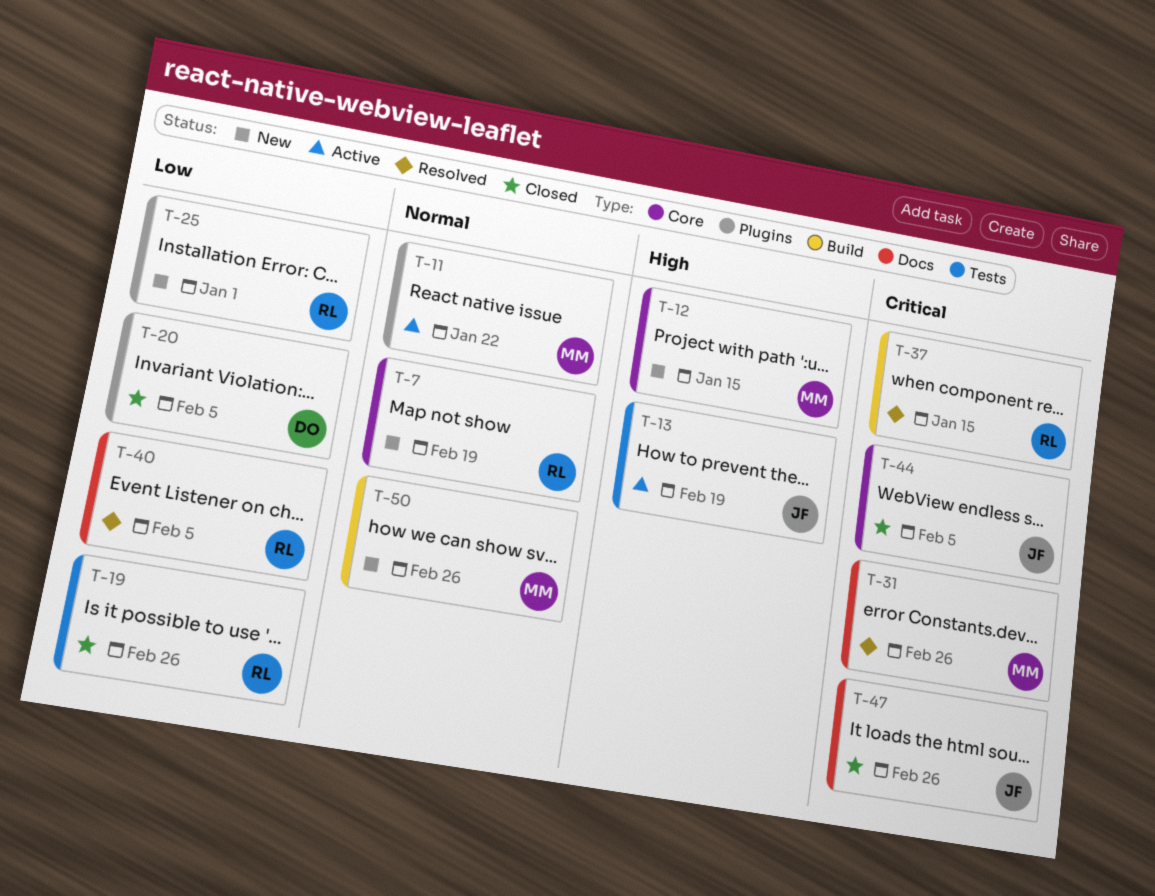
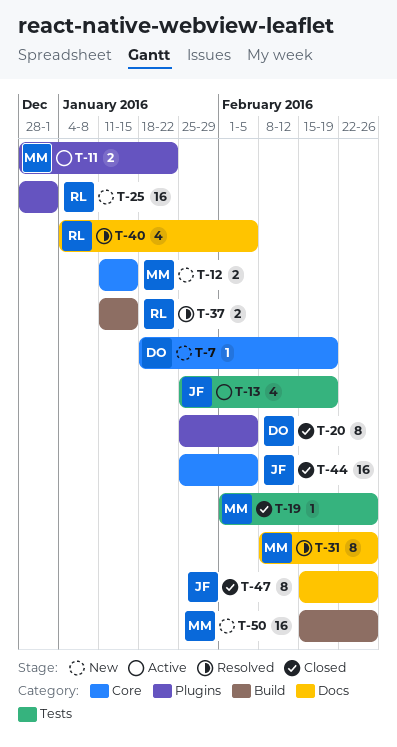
T-7, owner: RL -> DO
T-19, owner: RL -> MM

